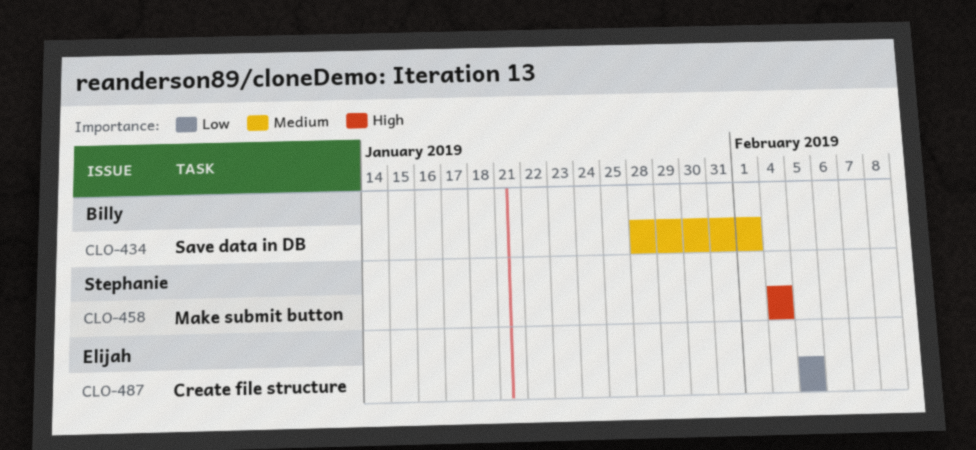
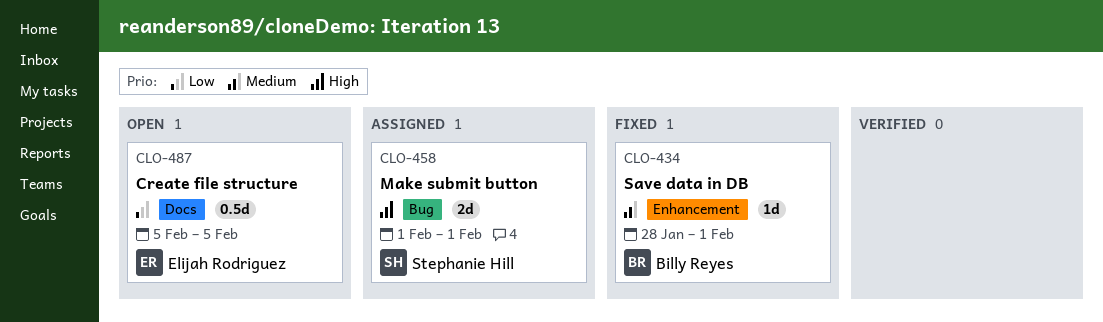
CLO-458, start: Feb 4 -> Feb 1
CLO-458, due: Feb 4 -> Feb 1

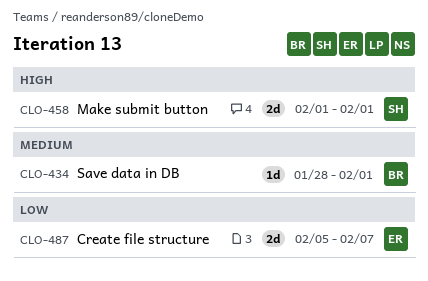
CLO-487, estimate: 0.5d -> 2d
CLO-487, due: Feb 5 -> Feb 7

